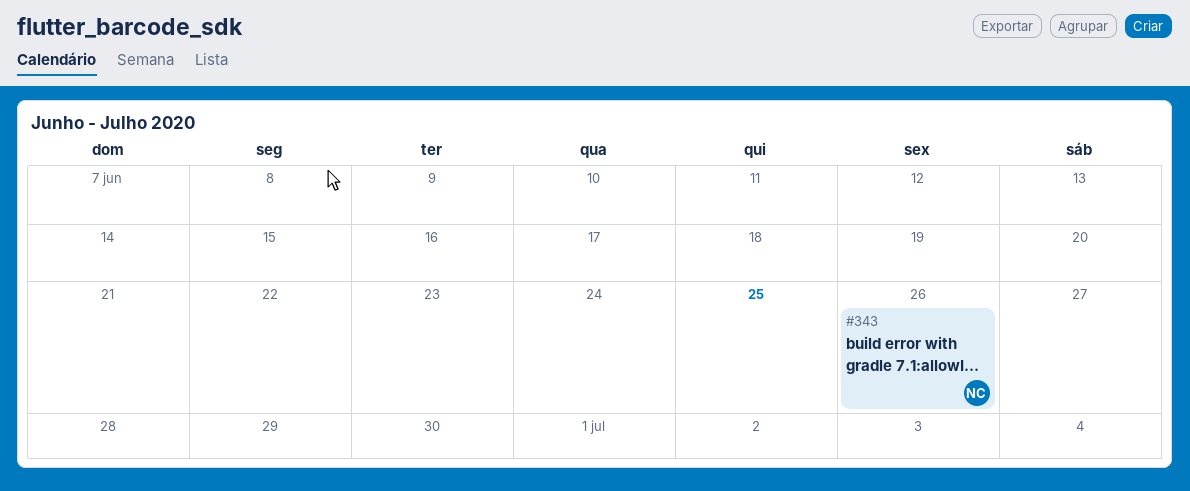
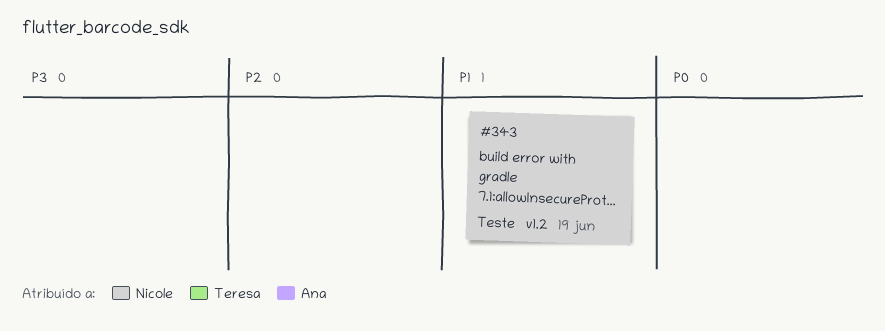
#343, due: Jun 26 -> Jun 19

